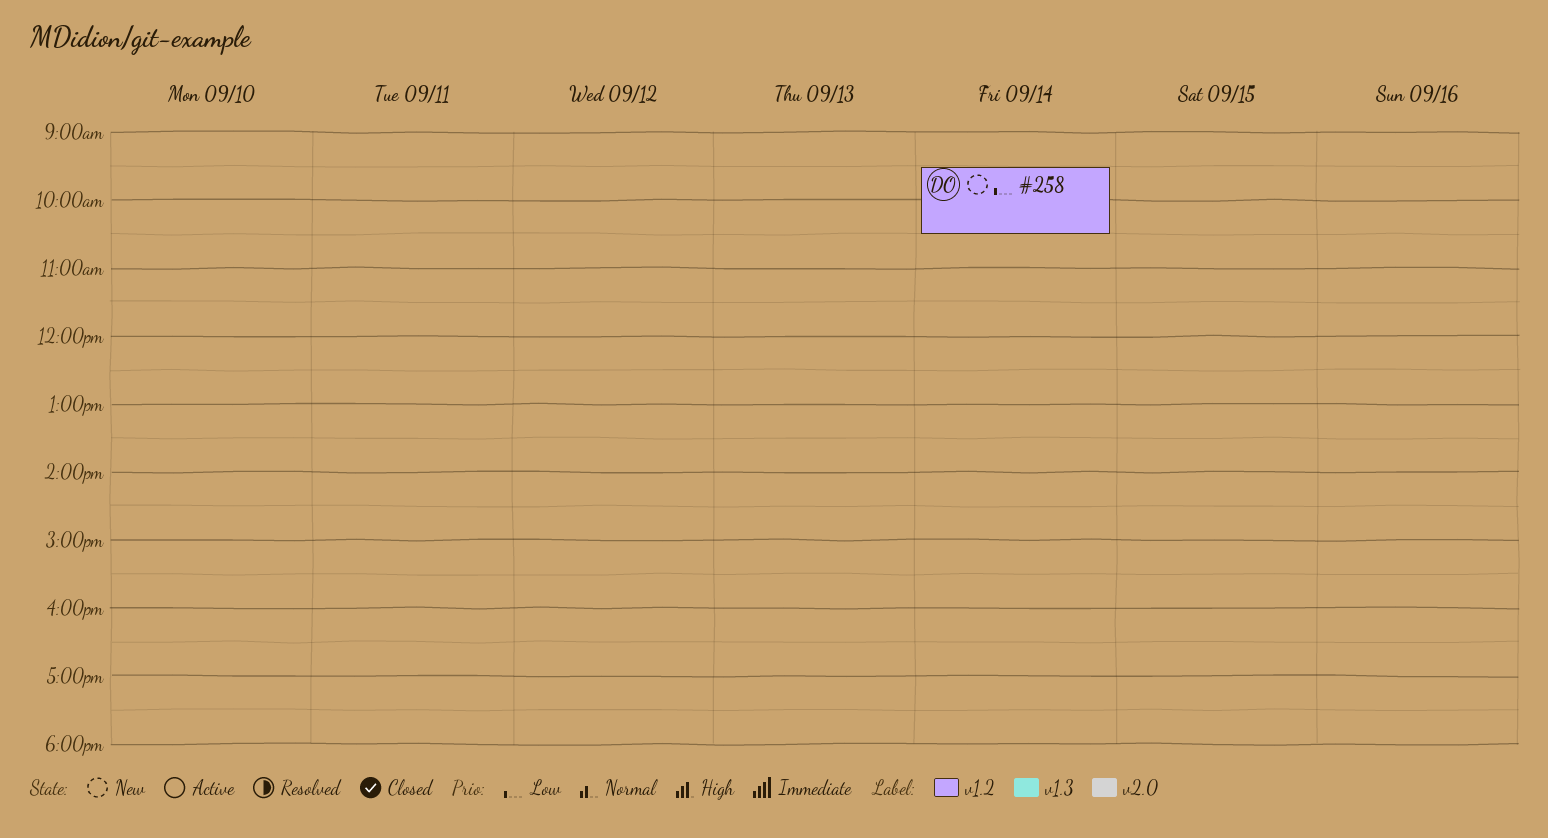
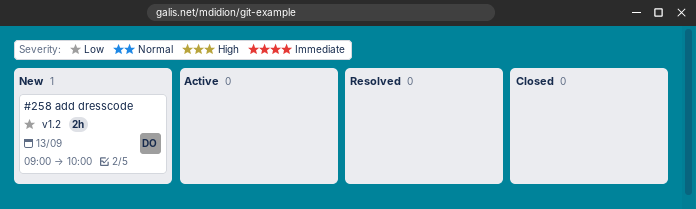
#258, day: Sep 14 -> Sep 13
#258, begins: 09:30 -> 09:00
#258, ends: 10:30 -> 10:00

